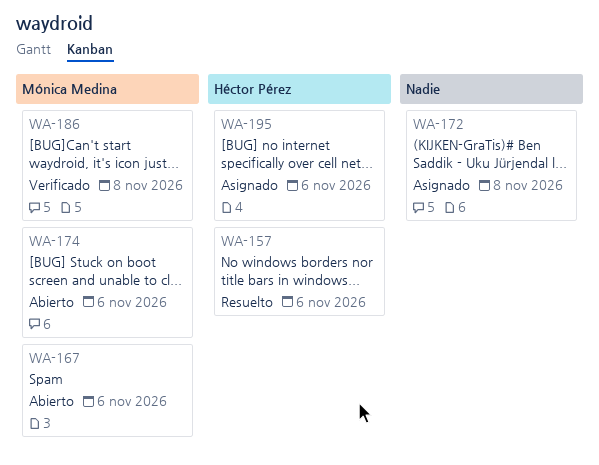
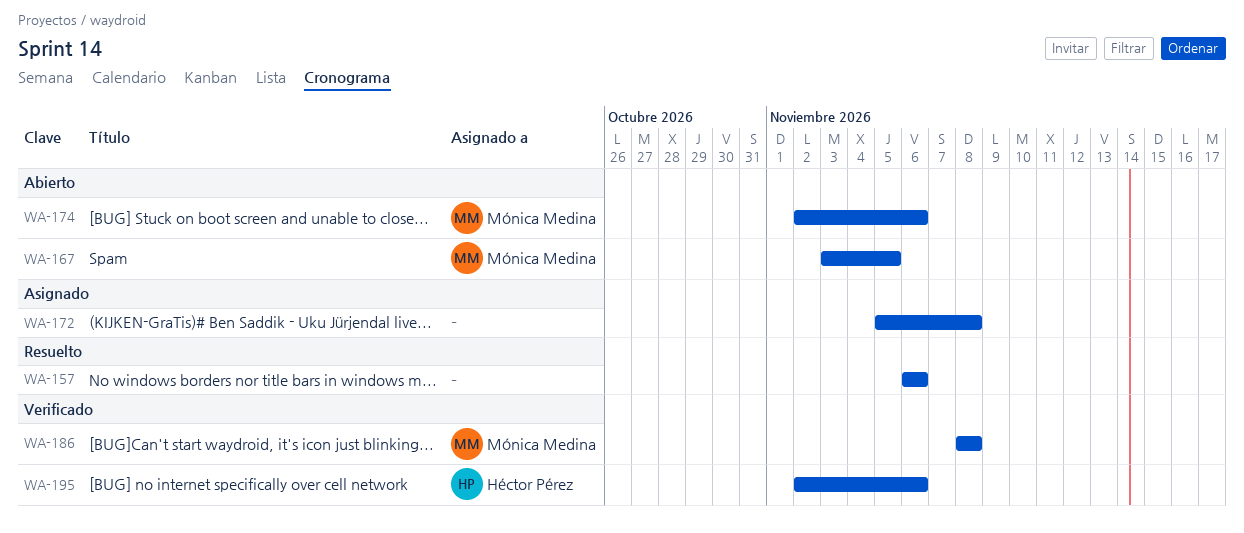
WA-157, owner: Héctor Pérez -> none
WA-167, due: Nov 6 -> Nov 5
WA-195, status: Asignado -> Verificado

